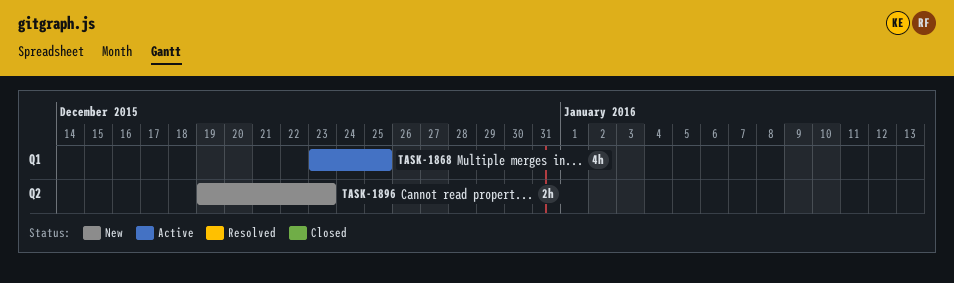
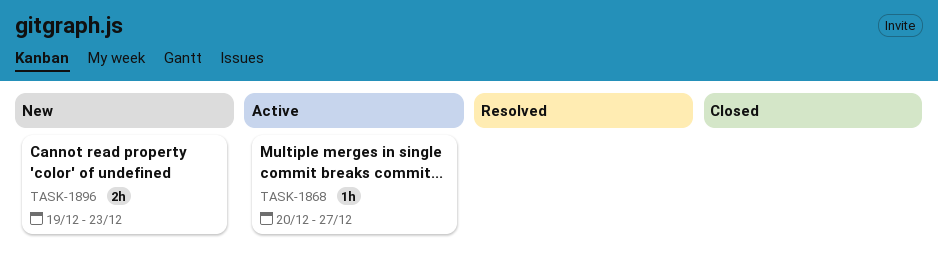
TASK-1868, estimate: 4h -> 1h
TASK-1868, start: Dec 23 -> Dec 20
TASK-1868, due: Dec 25 -> Dec 27

